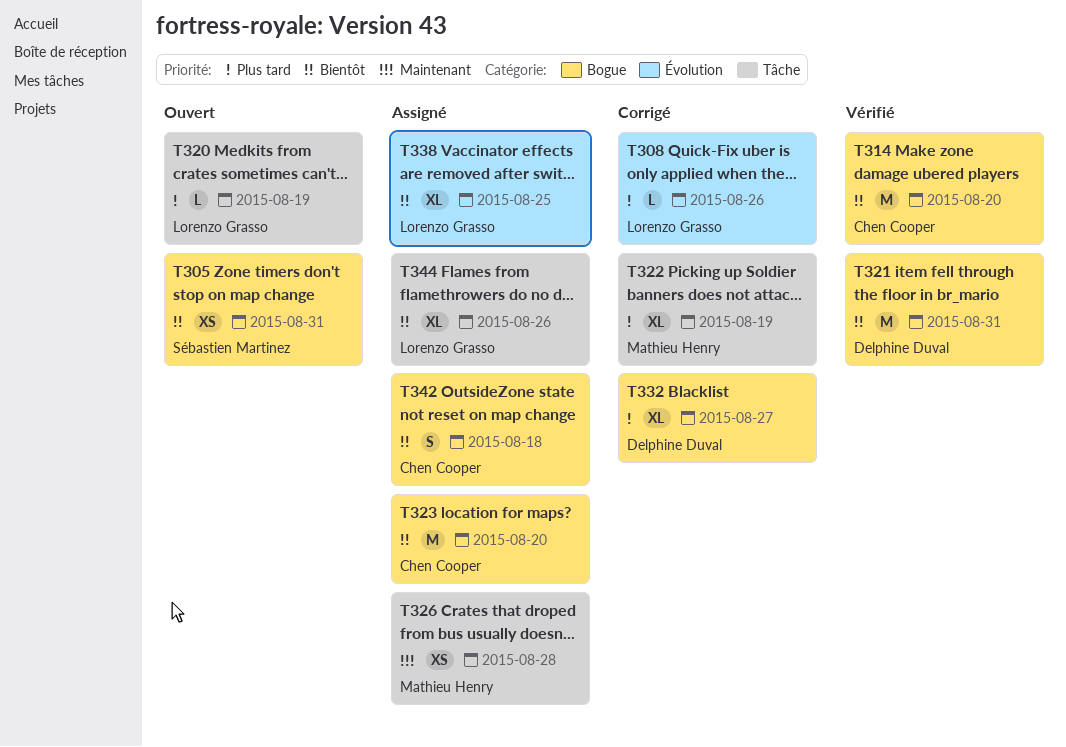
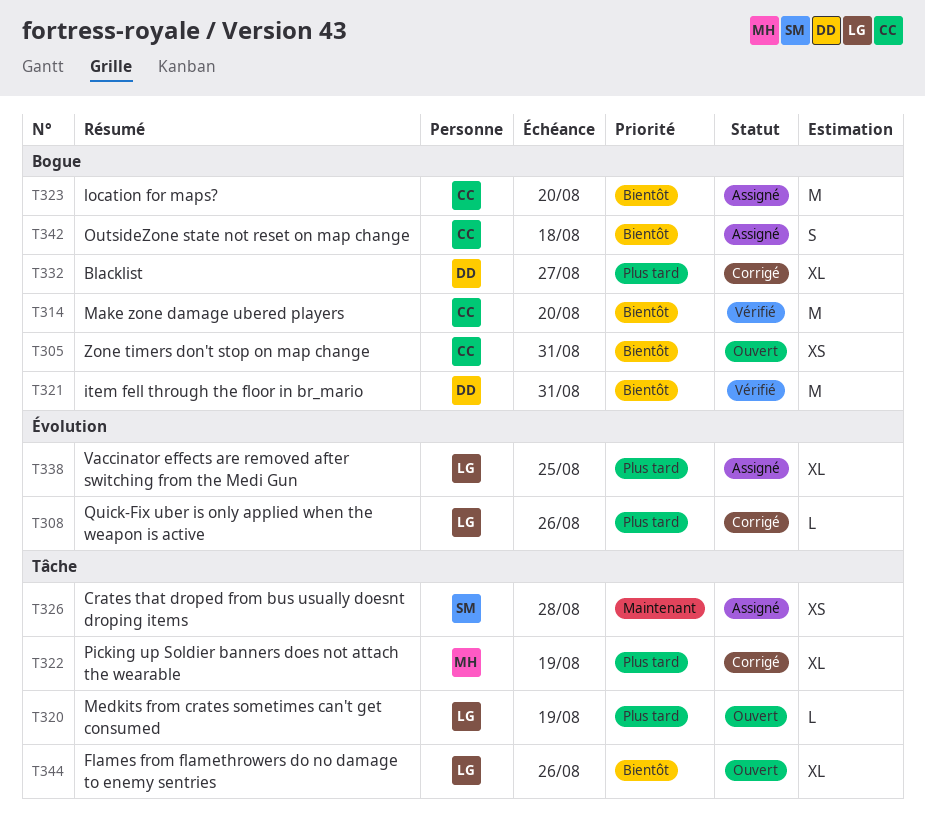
T305, owner: Sébastien Martinez -> Chen Cooper
T326, owner: Mathieu Henry -> Sébastien Martinez
T338, priority: Bientôt -> Plus tard
T344, status: Assigné -> Ouvert

